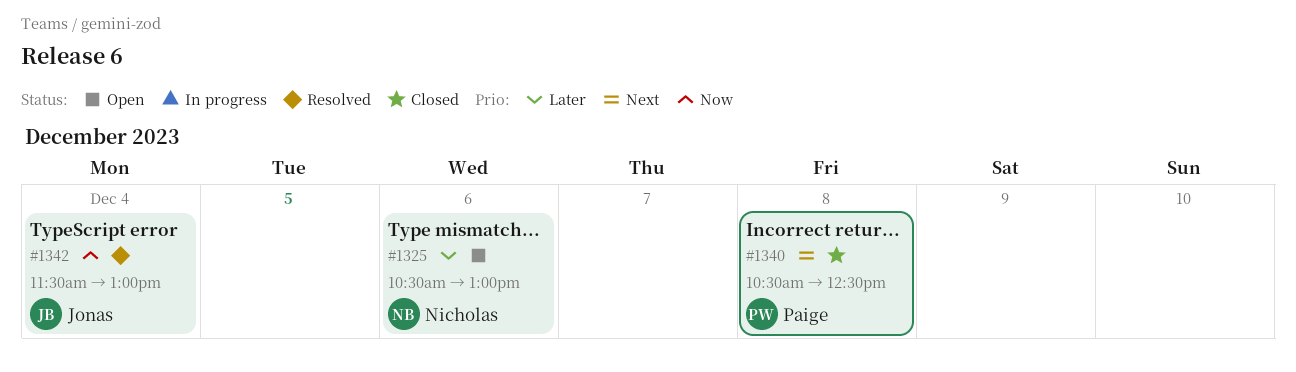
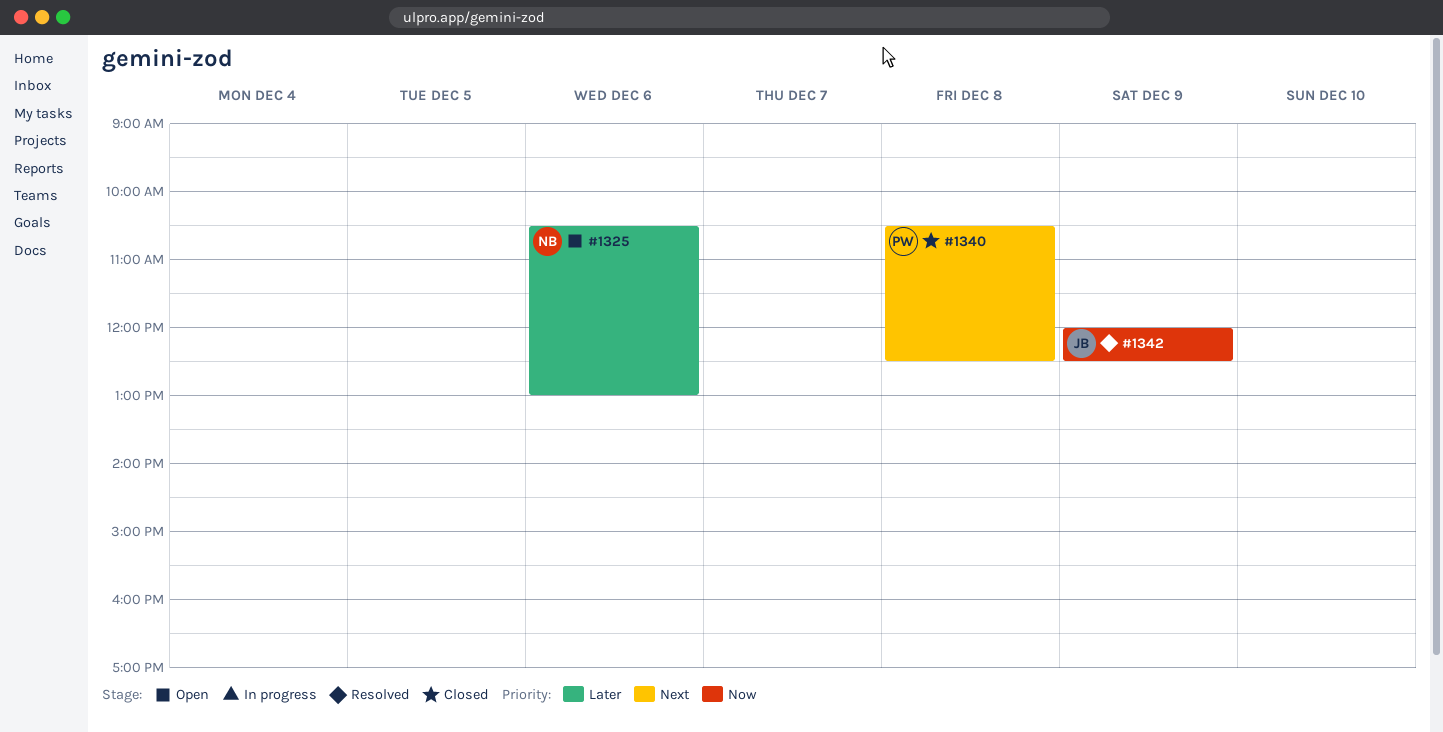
#1342, day: Dec 4 -> Dec 9
#1342, begins: 11:30 -> 12:00
#1342, ends: 13:00 -> 12:30

